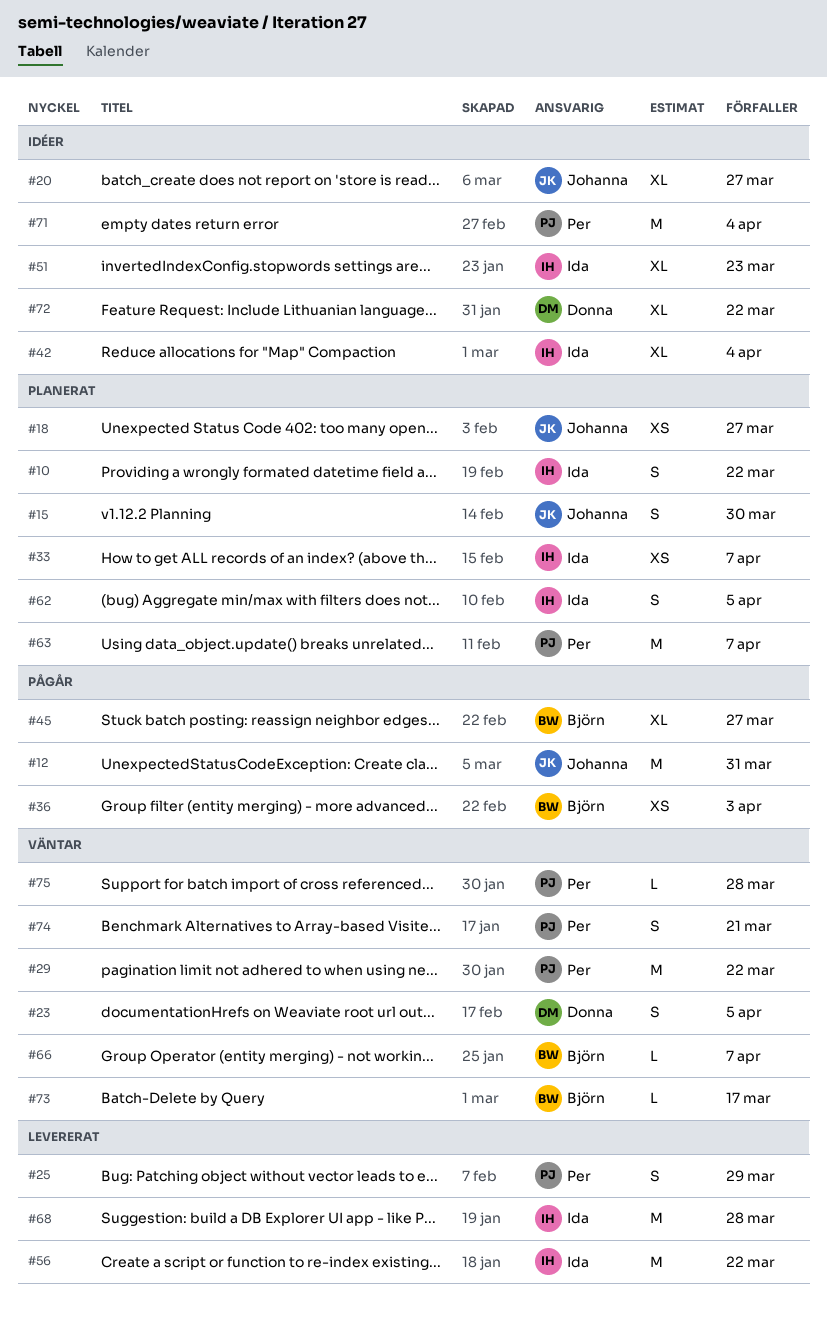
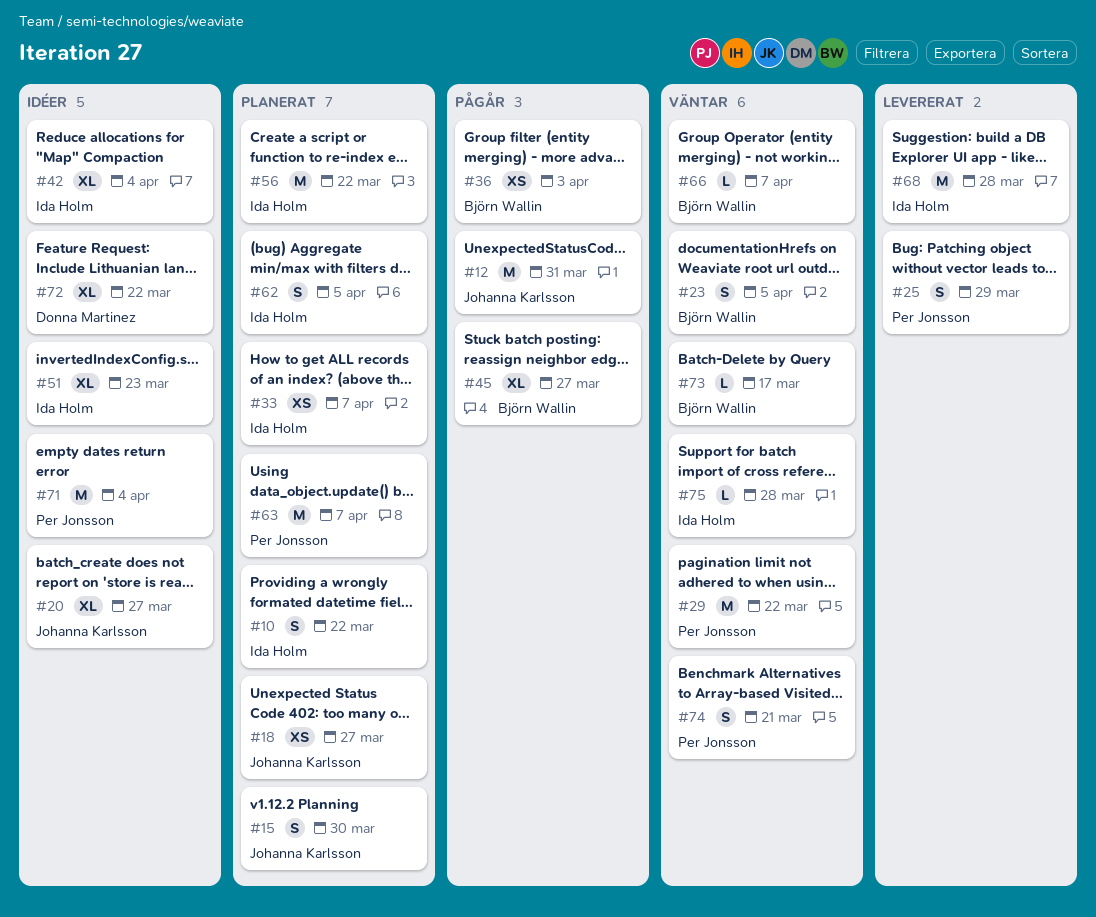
#23, owner: Donna Martinez -> Björn Wallin
#56, status: Levererat -> Planerat
#75, owner: Per Jonsson -> Ida Holm

